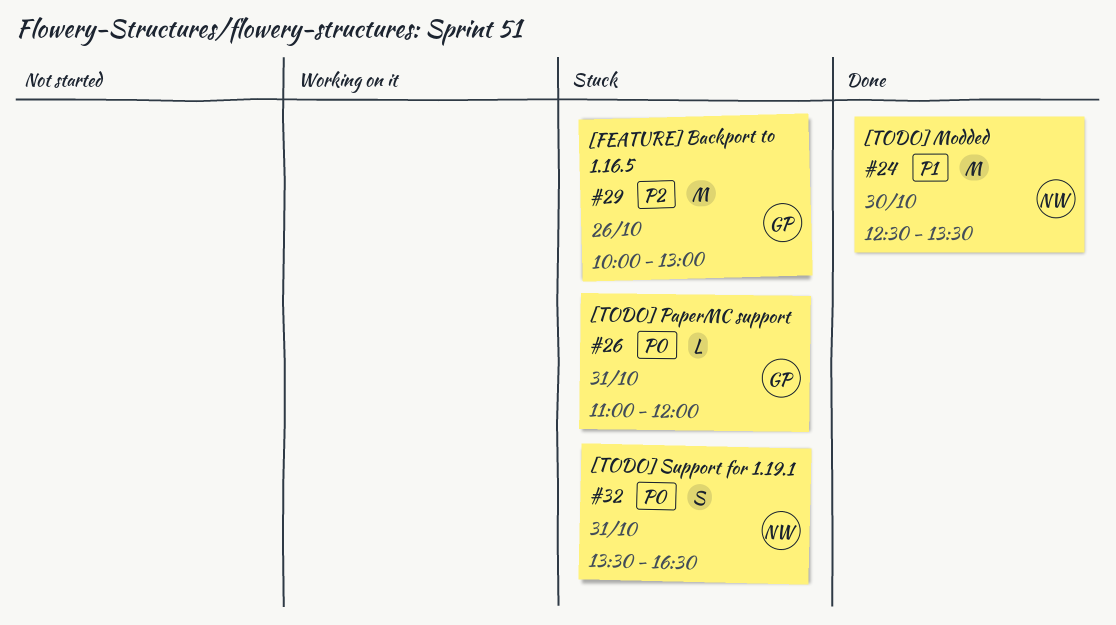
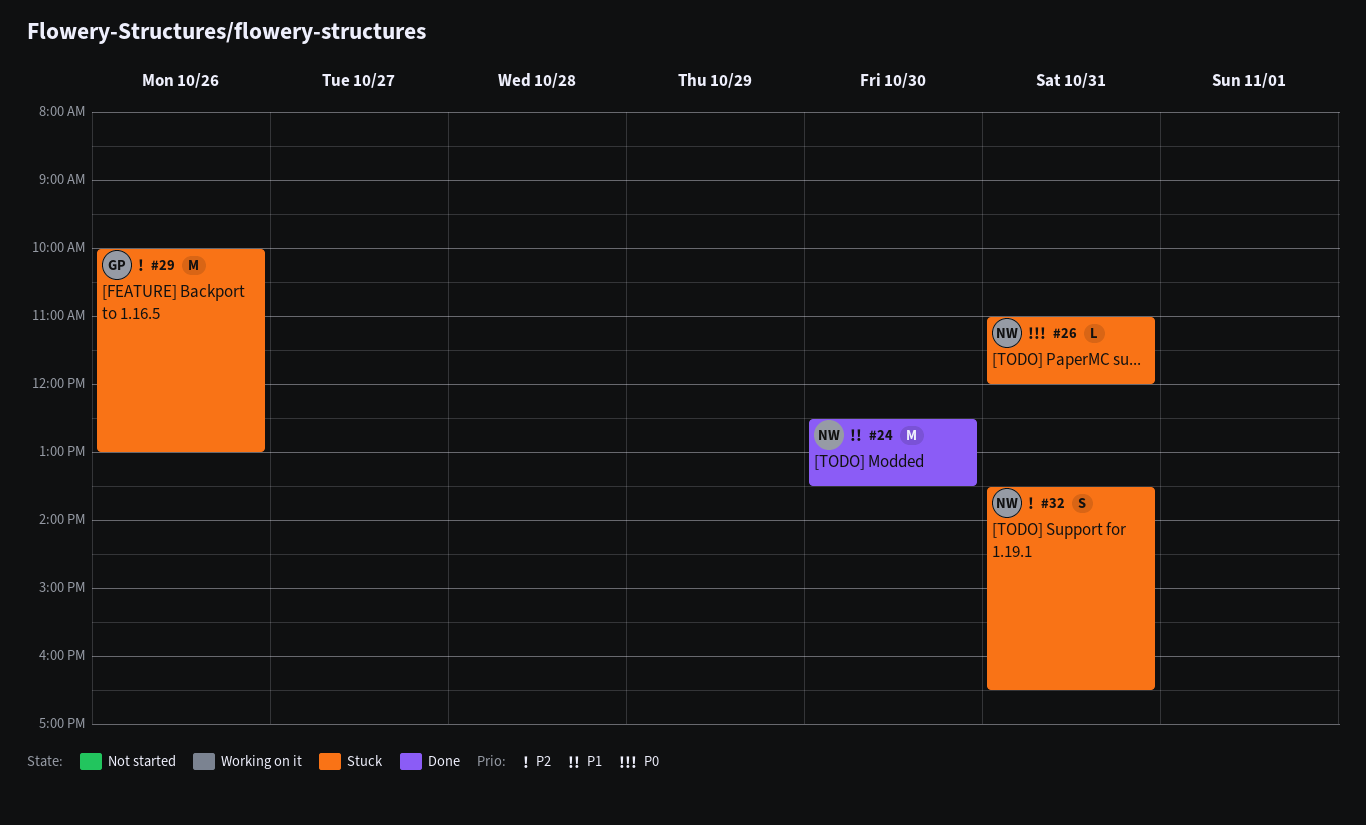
#26, owner: GP -> NW
#32, priority: P0 -> P2

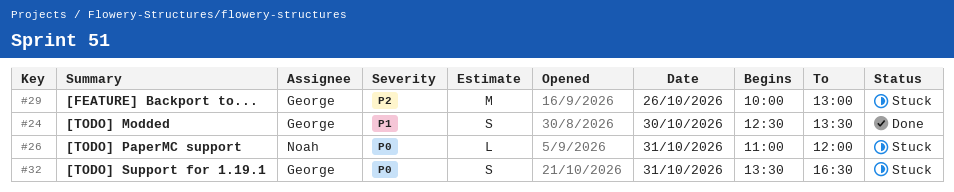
#24, owner: Noah -> George
#24, estimate: M -> S
#32, owner: Noah -> George
#32, priority: P2 -> P0

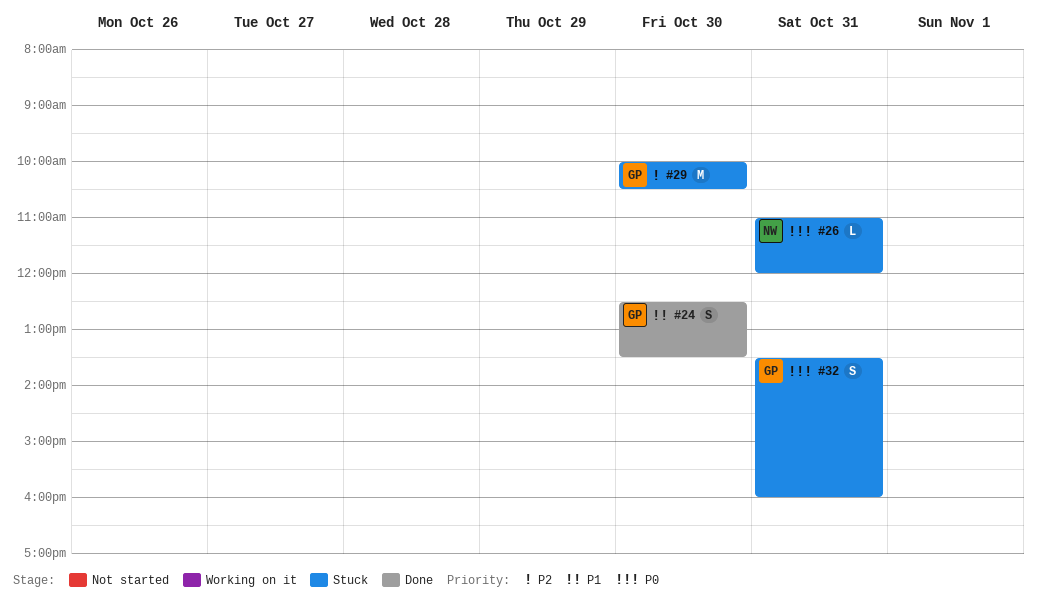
#29, day: Oct 26 -> Oct 30
#29, ends: 13:00 -> 10:30
#32, ends: 16:30 -> 16:00

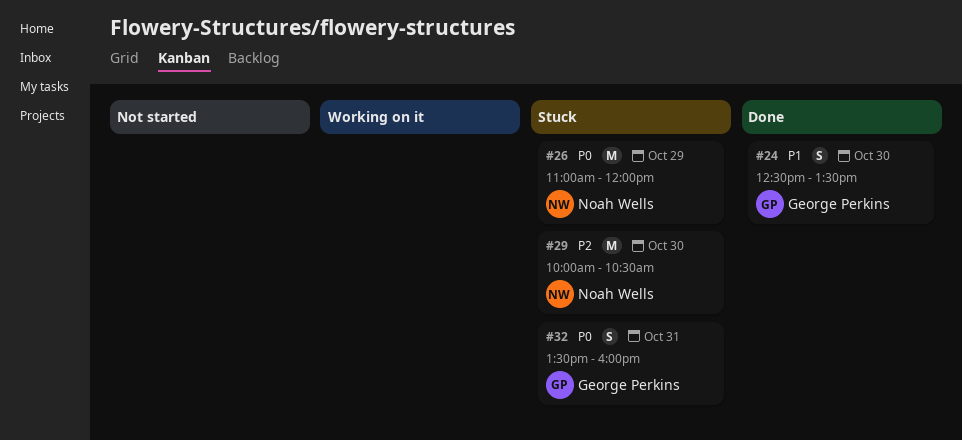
#26, estimate: L -> M
#26, day: Oct 31 -> Oct 29
#29, owner: George Perkins -> Noah Wells

